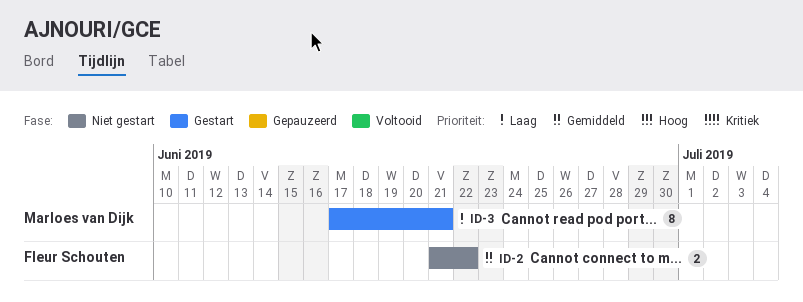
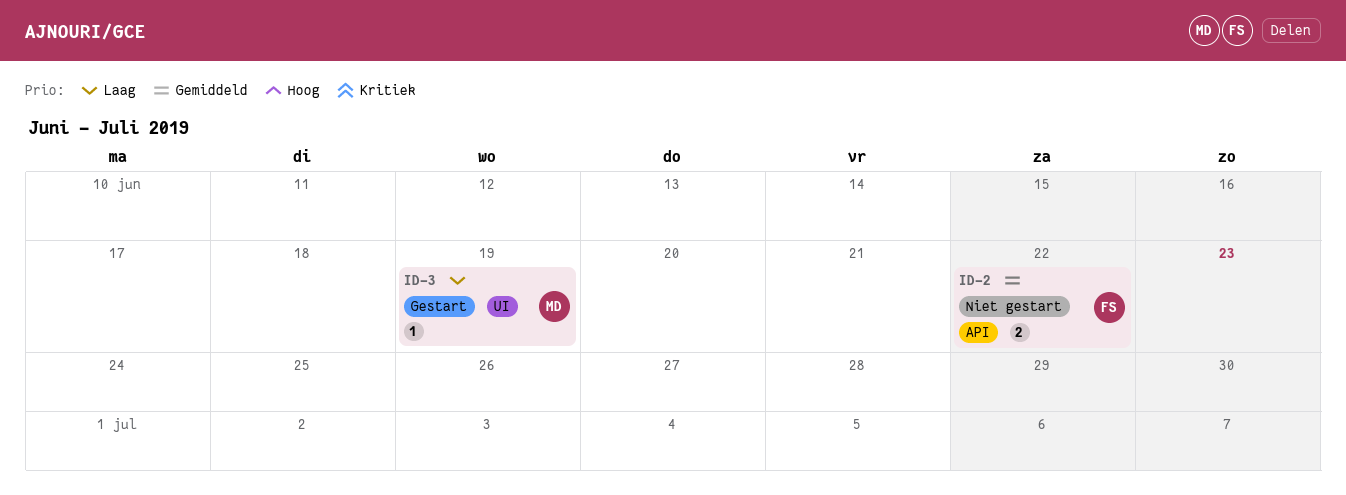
ID-3, estimate: 8 -> 1
ID-3, due: Jun 21 -> Jun 19

